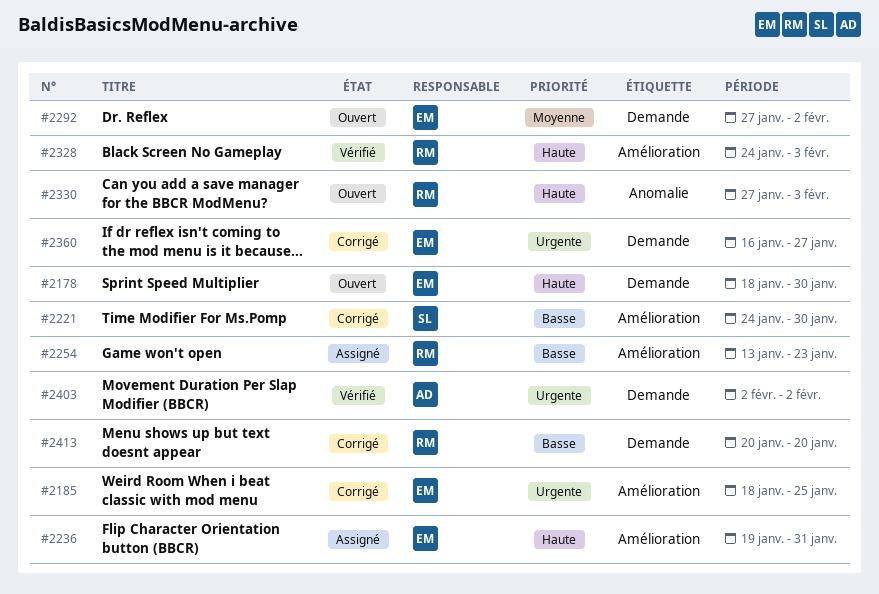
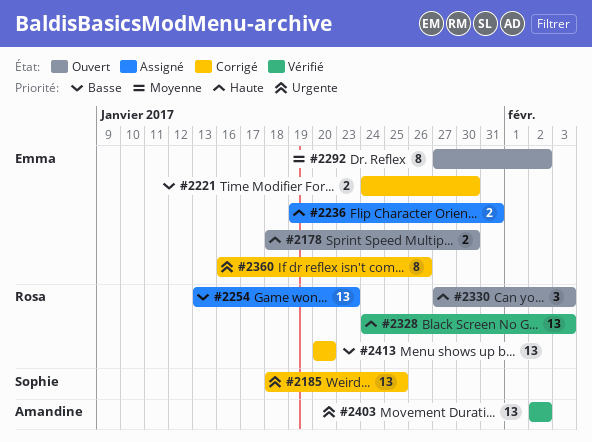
#2185, owner: Emma -> Sophie
#2221, owner: Sophie -> Emma
#2360, due: Jan 27 -> Jan 26

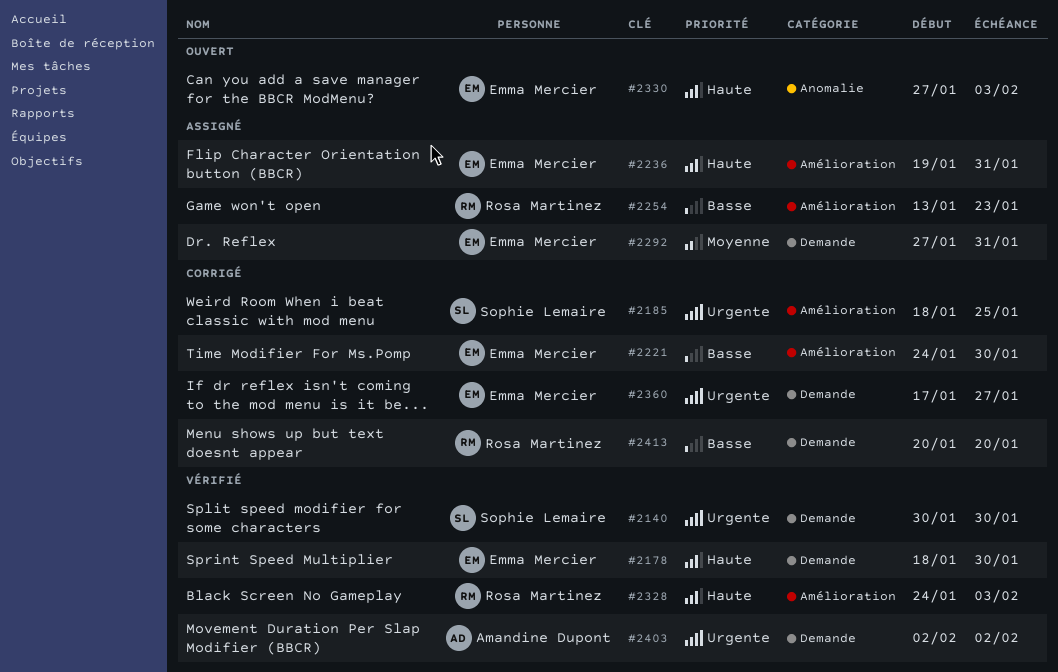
#2140: none -> present
#2178, status: Ouvert -> Vérifié
#2292, status: Ouvert -> Assigné
#2292, due: Feb 2 -> Jan 31
#2330, owner: Rosa Martinez -> Emma Mercier
#2360, start: Jan 16 -> Jan 17
#2360, due: Jan 26 -> Jan 27

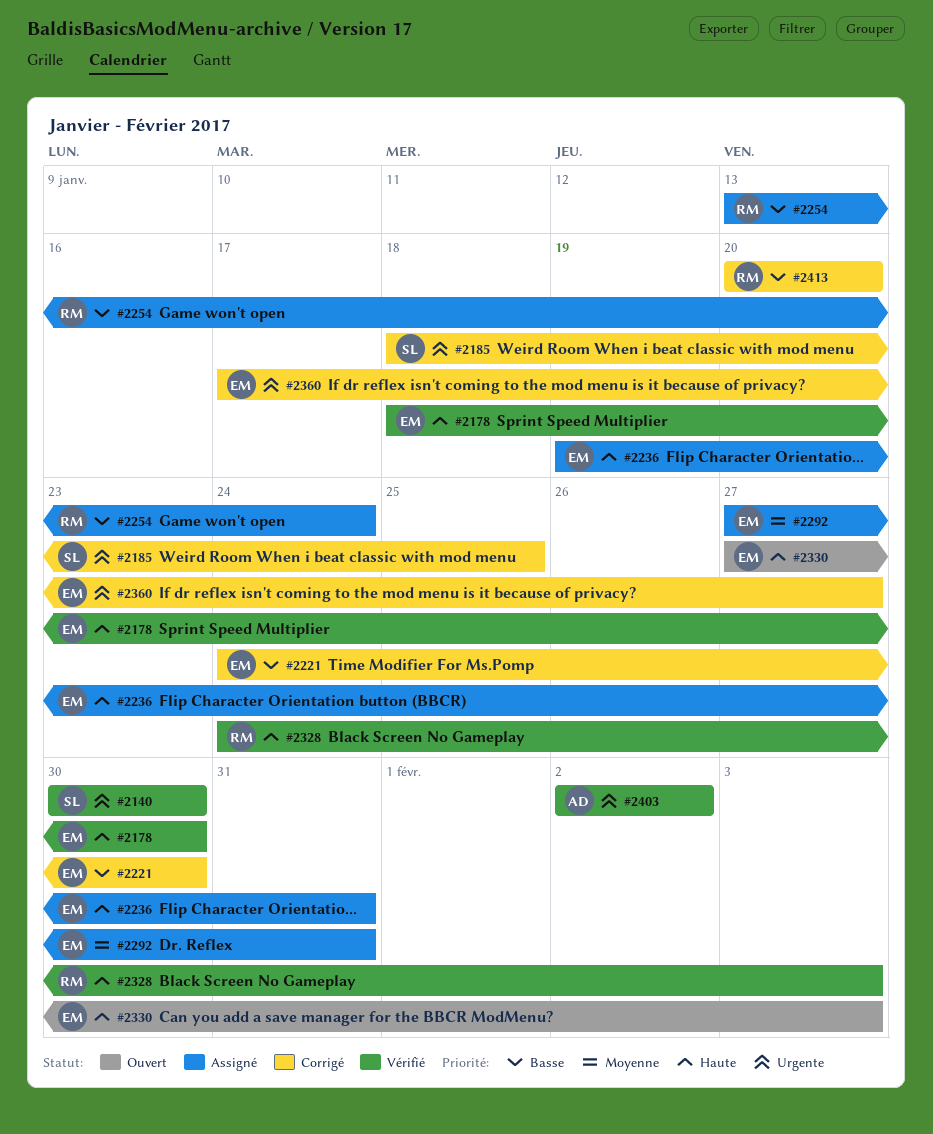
#2254, due: Jan 23 -> Jan 24

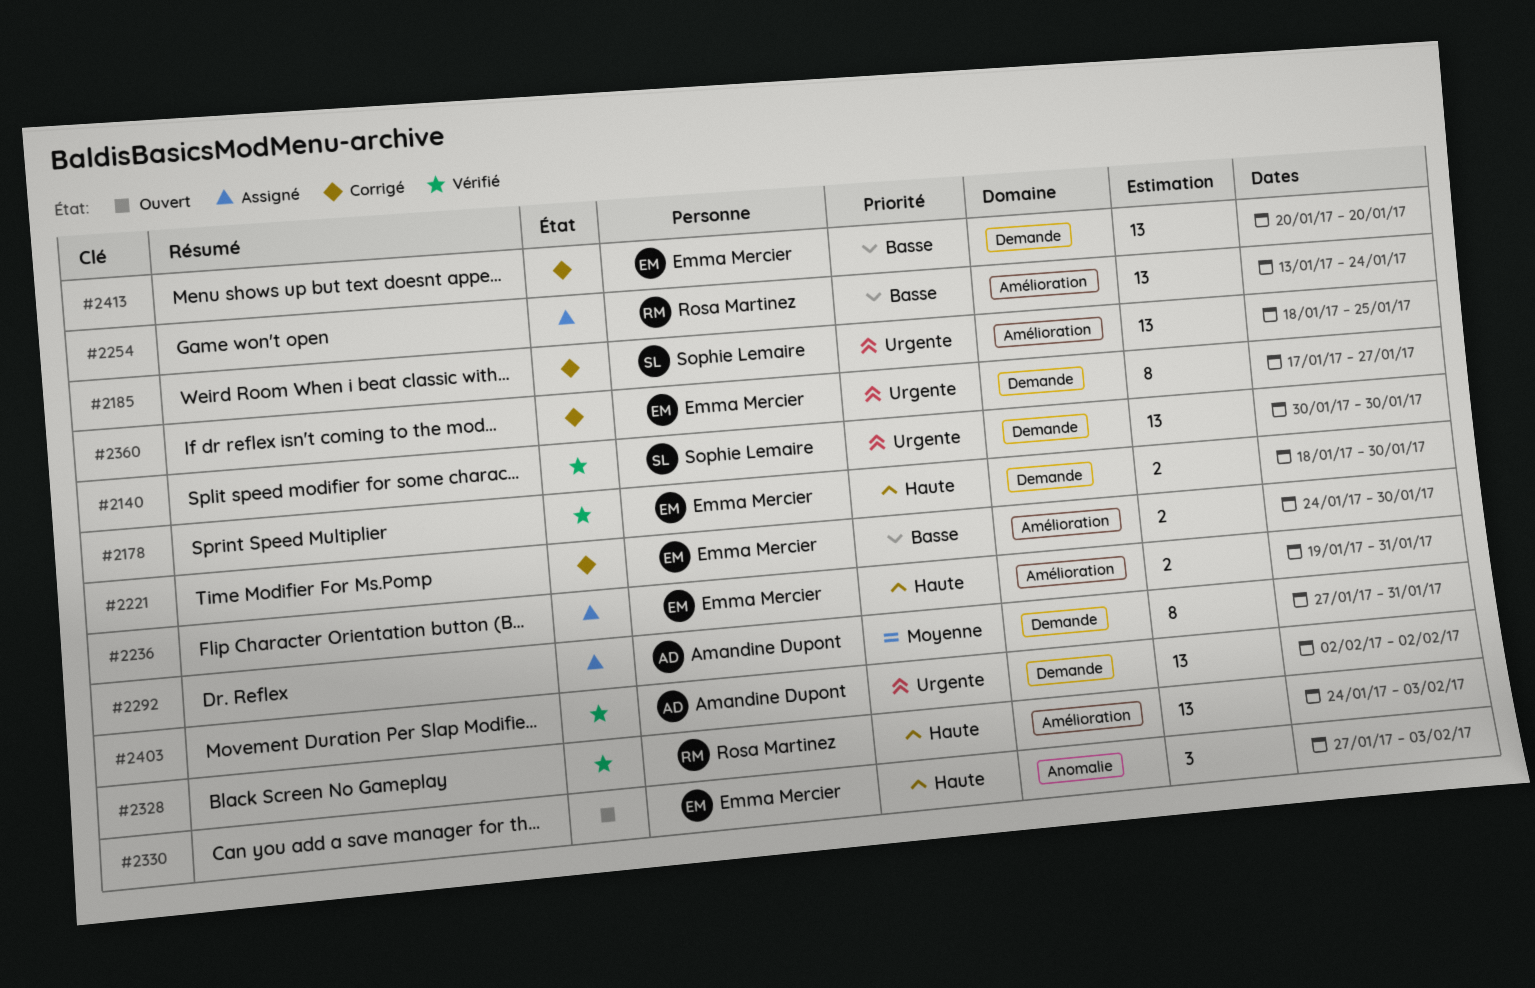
#2292, owner: Emma Mercier -> Amandine Dupont
#2413, owner: Rosa Martinez -> Emma Mercier

